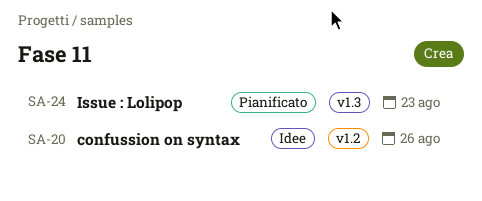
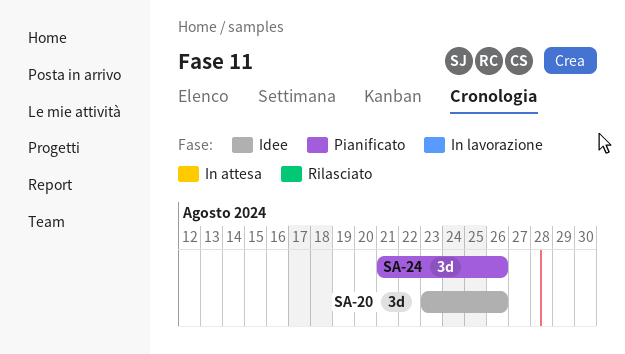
SA-24, due: Aug 23 -> Aug 26

